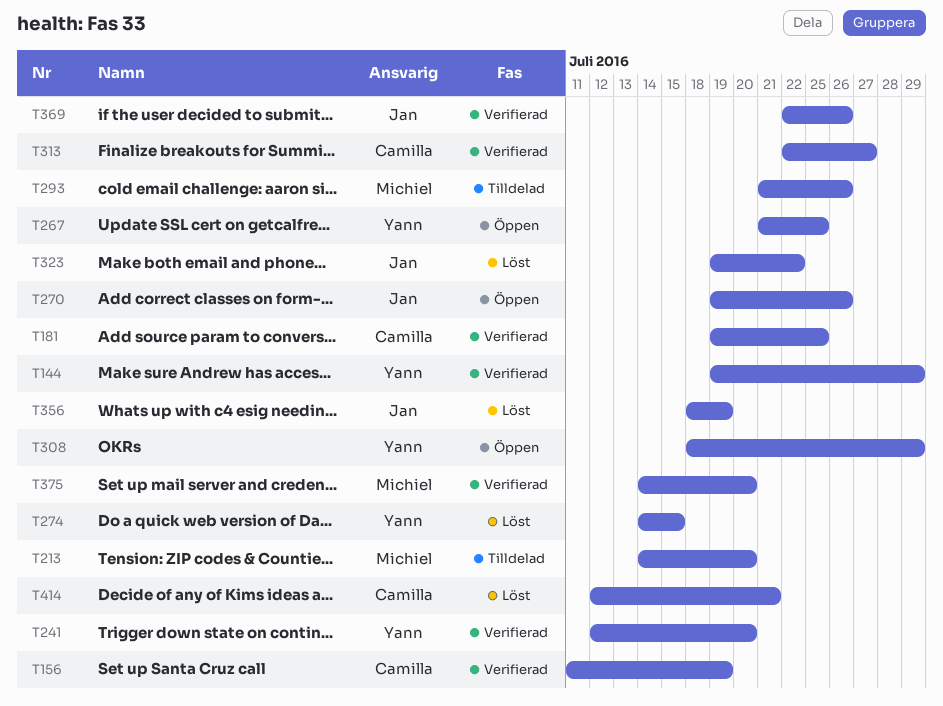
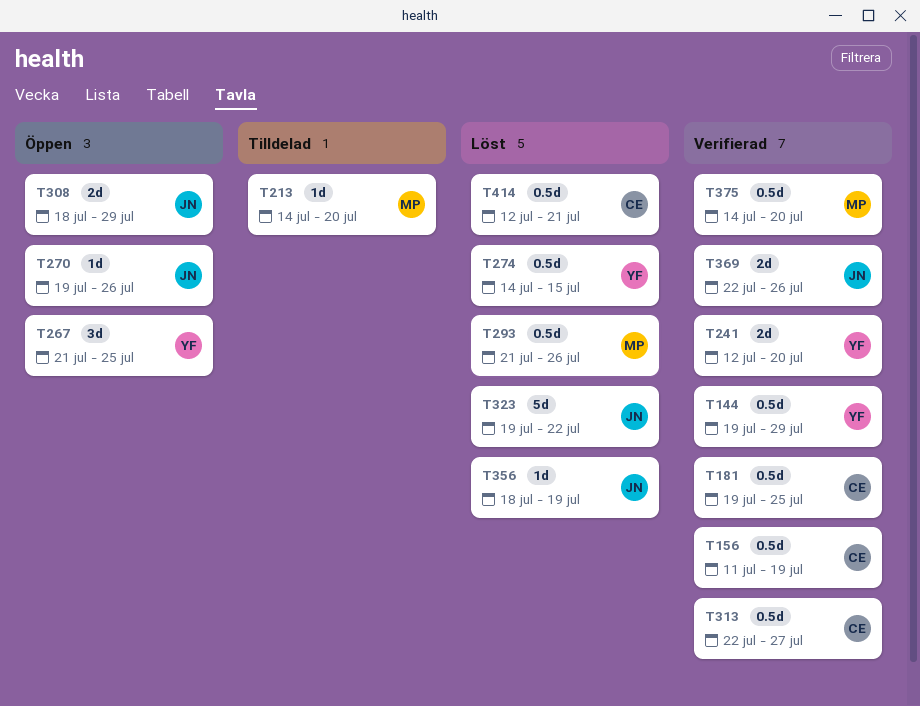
T293, status: Tilldelad -> Löst
T308, owner: Yann -> Jan

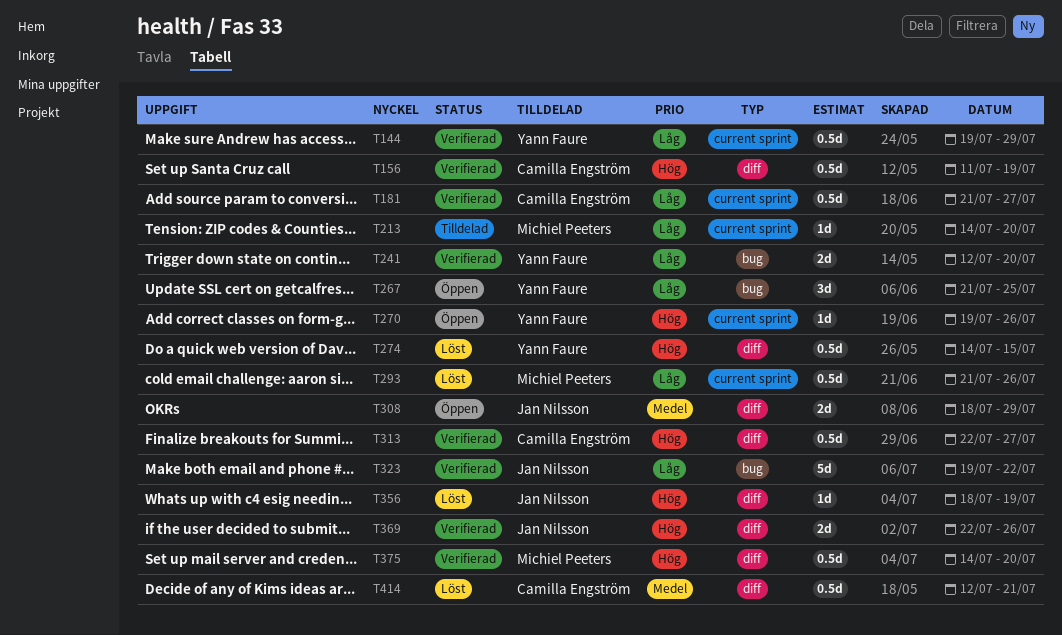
T181, start: Jul 19 -> Jul 21
T181, due: Jul 25 -> Jul 27
T270, owner: Jan Nilsson -> Yann Faure
T323, status: Löst -> Verifierad

